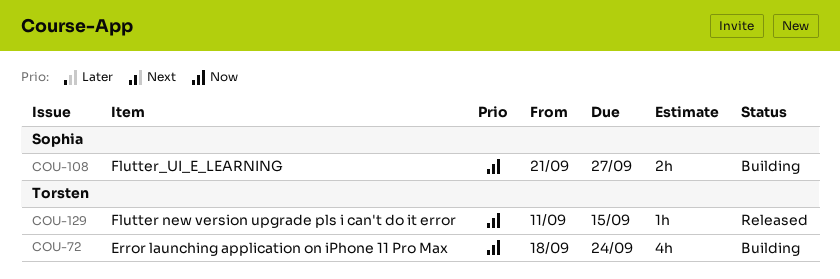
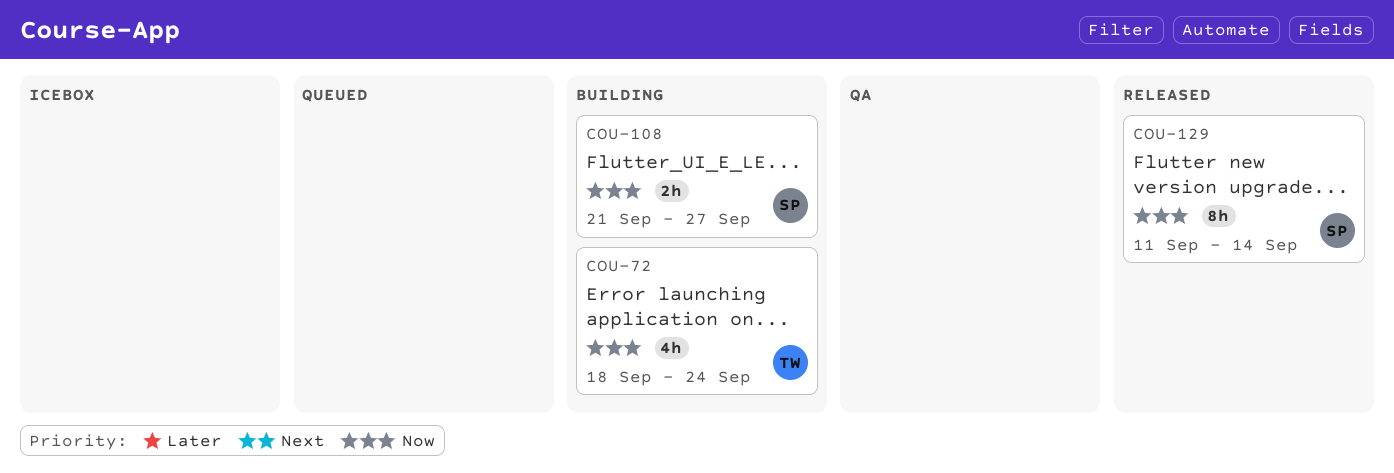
COU-129, owner: Torsten -> Sophia
COU-129, estimate: 1h -> 8h
COU-129, due: Sep 15 -> Sep 14

